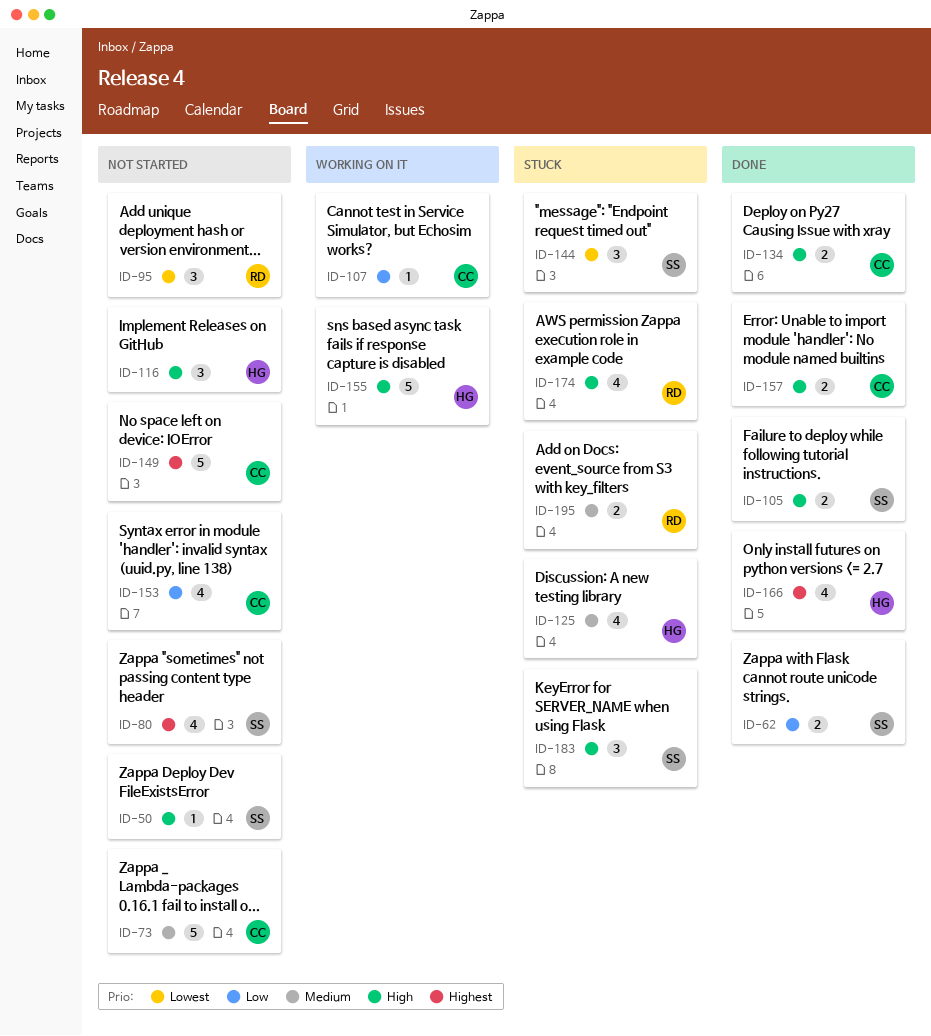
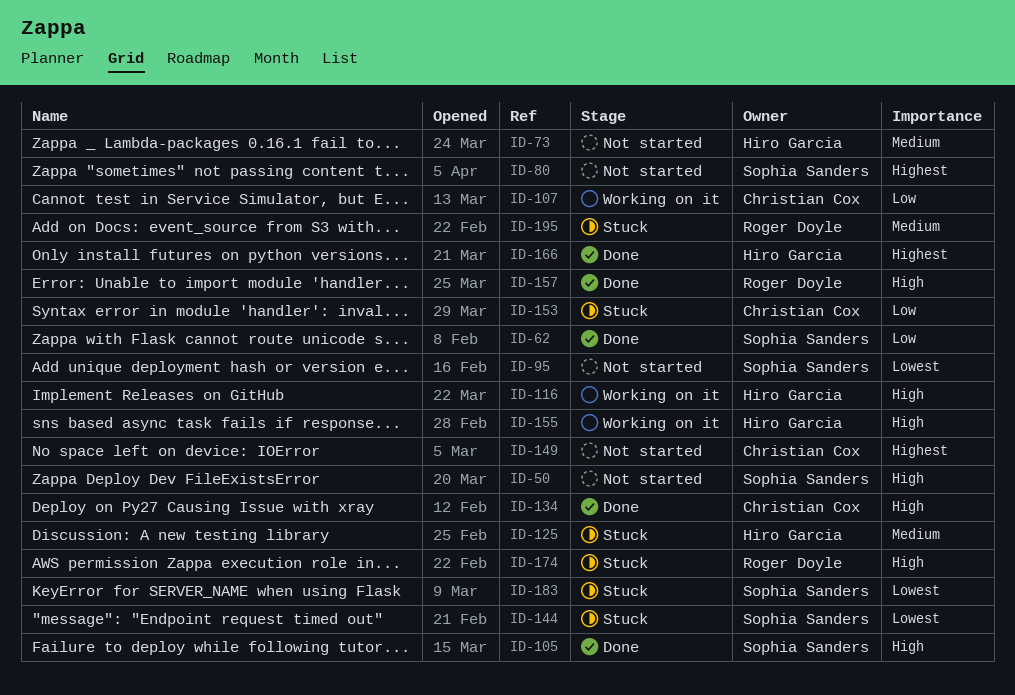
ID-73, owner: Christian Cox -> Hiro Garcia
ID-95, owner: Roger Doyle -> Sophia Sanders
ID-116, status: Not started -> Working on it
ID-153, status: Not started -> Stuck
ID-157, owner: Christian Cox -> Roger Doyle
ID-183, priority: High -> Lowest

